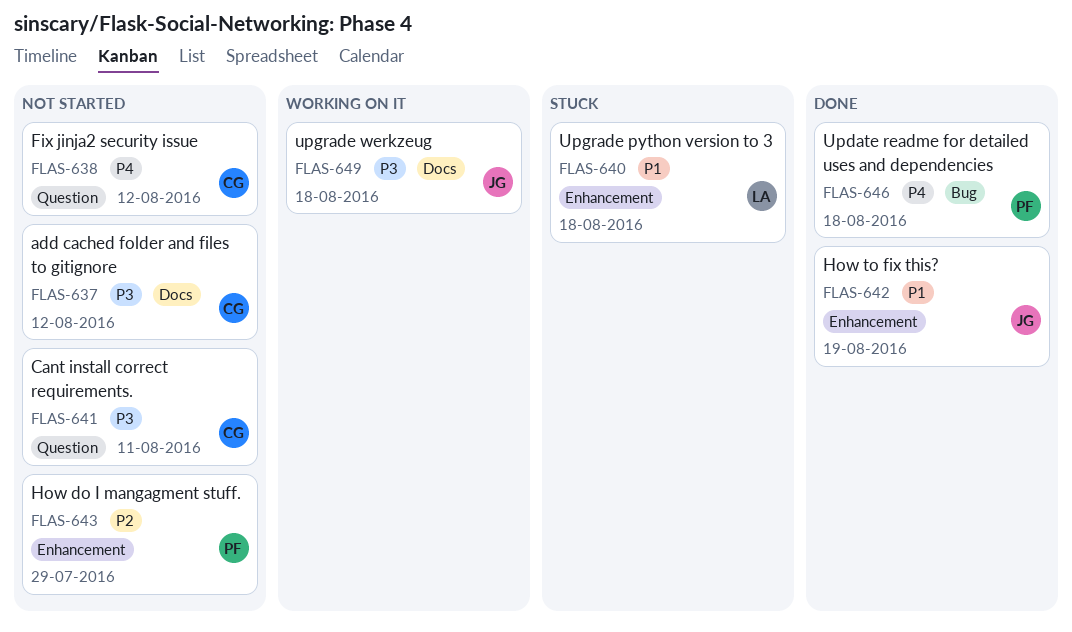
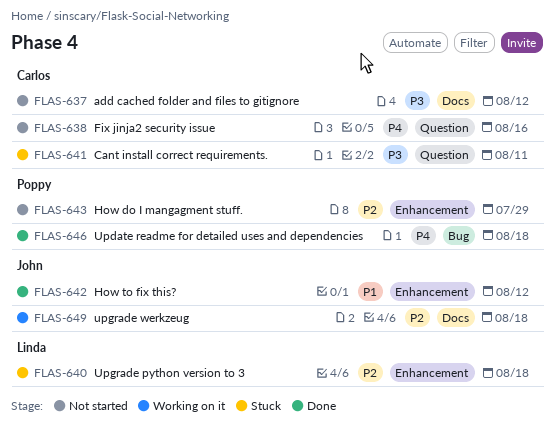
FLAS-638, due: Aug 12 -> Aug 16
FLAS-640, priority: P1 -> P2
FLAS-641, status: Not started -> Stuck
FLAS-642, due: Aug 19 -> Aug 12
FLAS-649, priority: P3 -> P2

